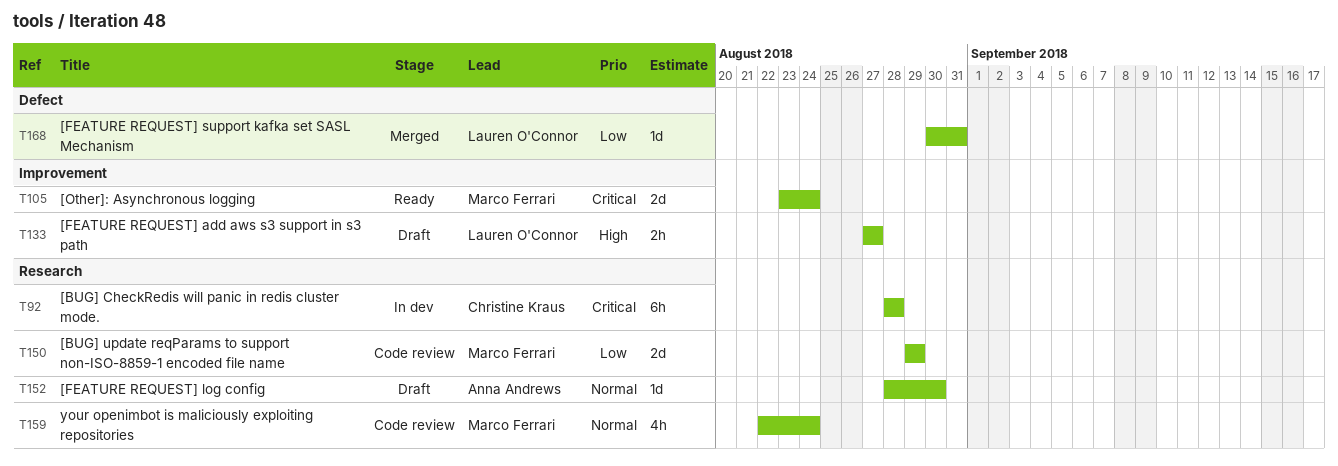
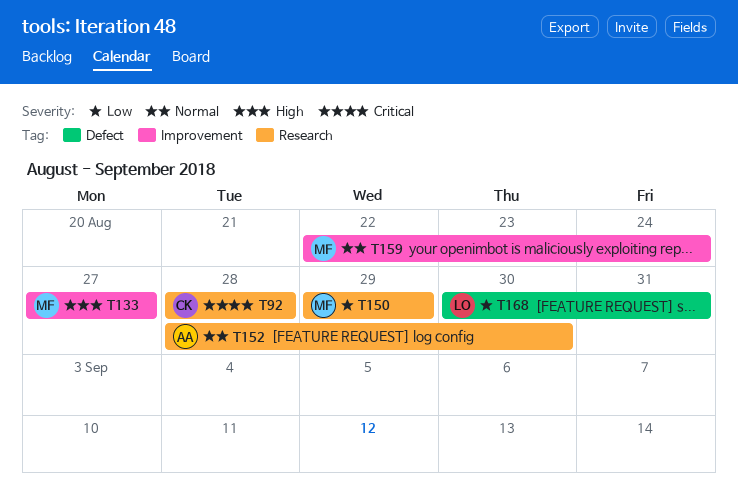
T105: present -> none
T133, owner: Lauren O'Connor -> Marco Ferrari
T159, label: Research -> Improvement

